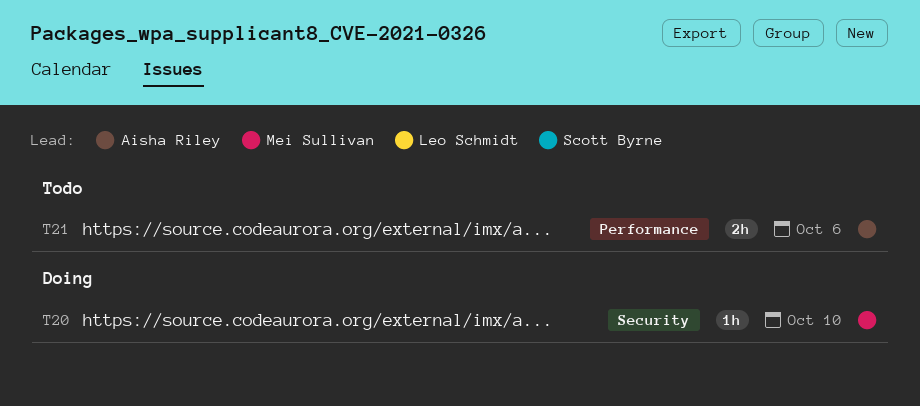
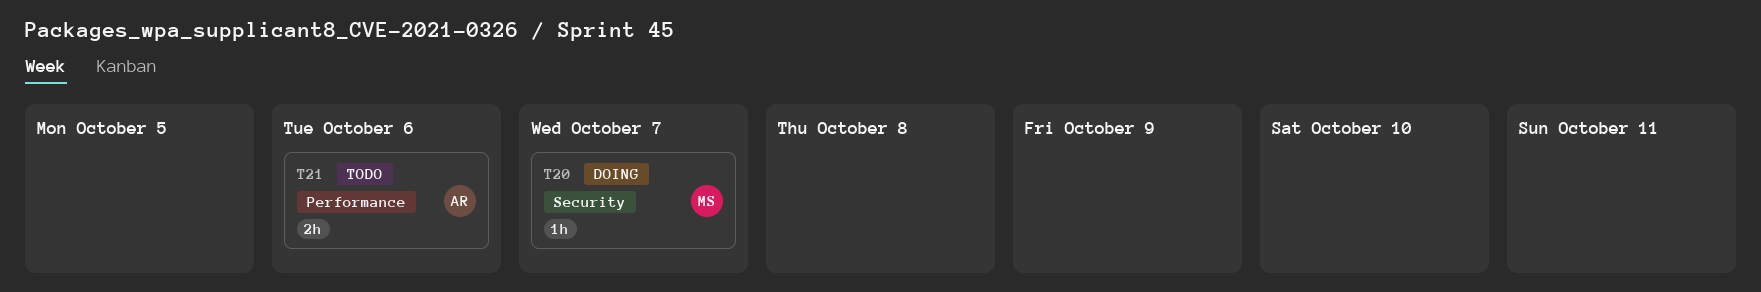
T20, due: Oct 10 -> Oct 7

